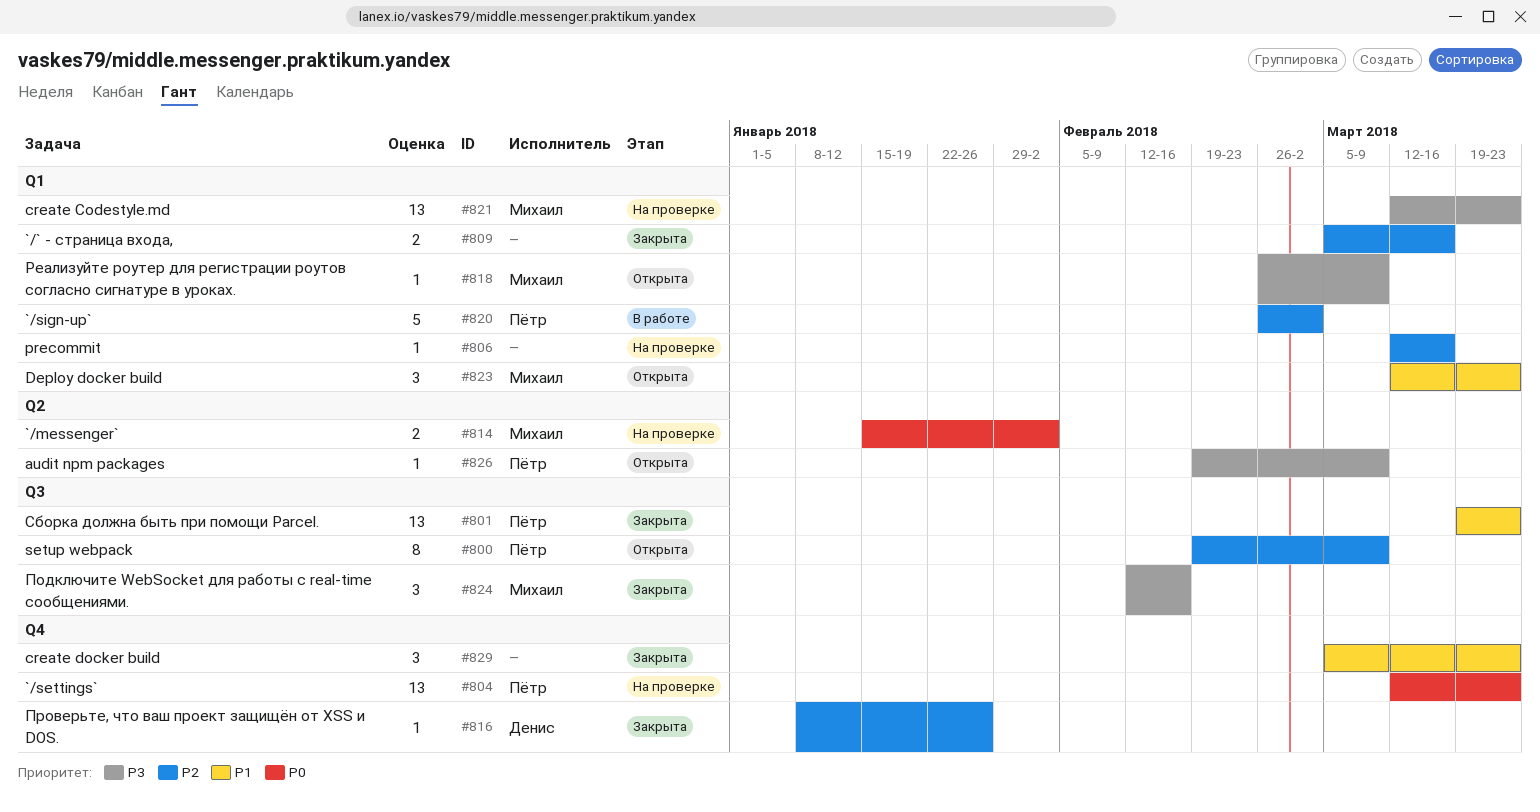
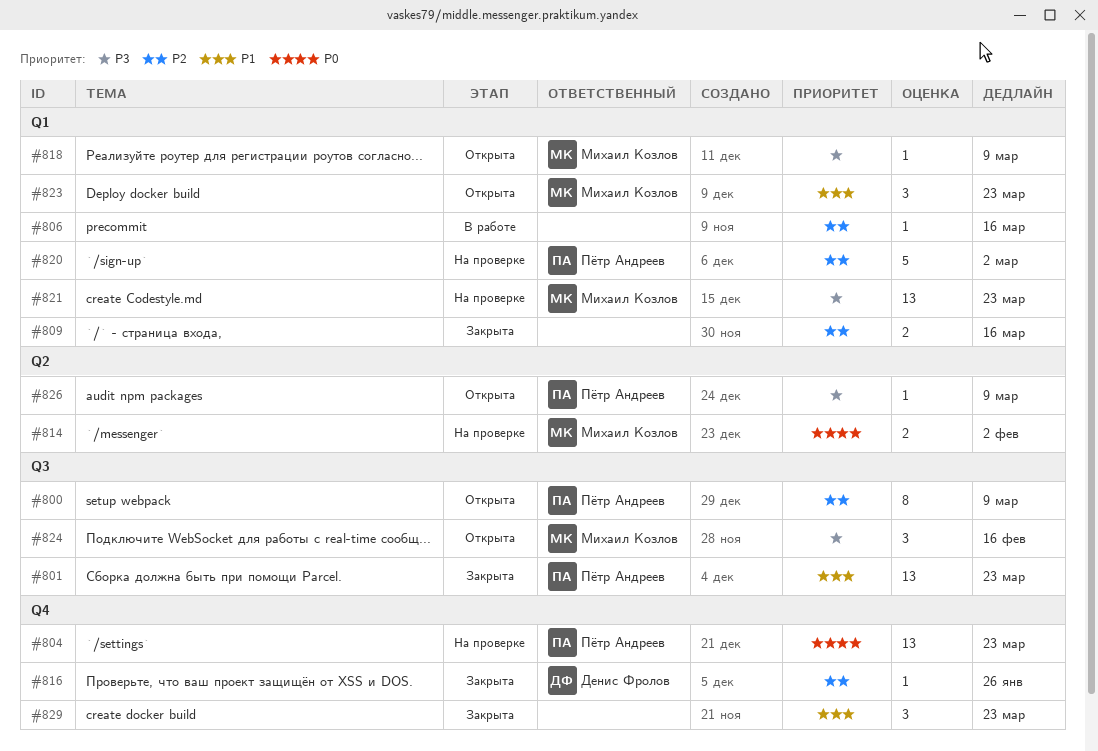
#806, status: На проверке -> В работе
#820, status: В работе -> На проверке
#824, status: Закрыта -> Открыта

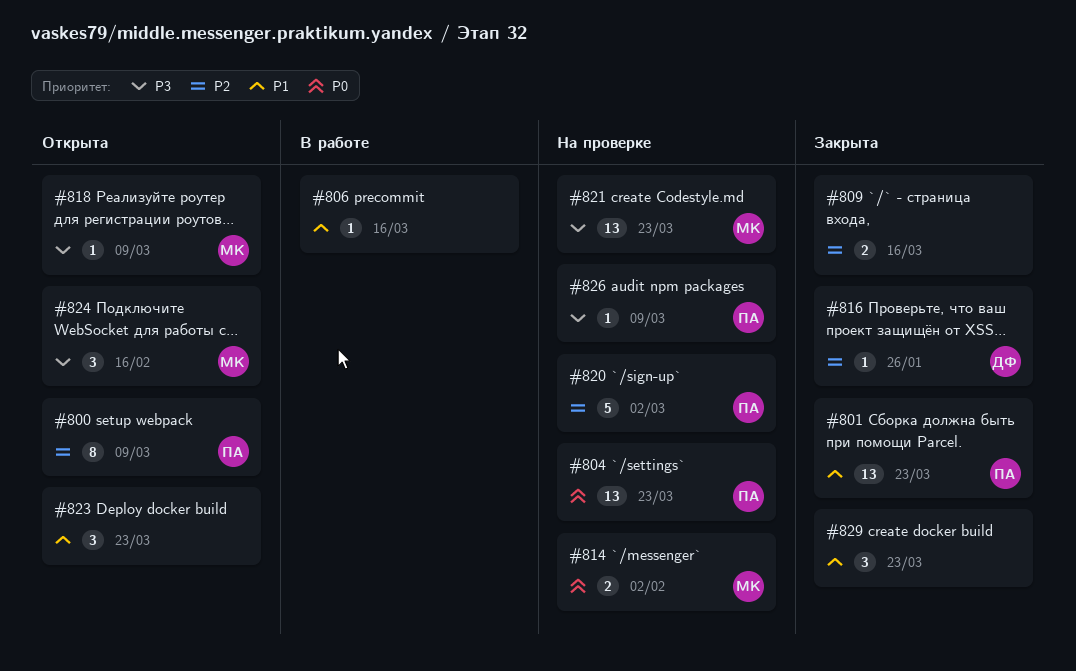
#806, priority: P2 -> P1
#823, owner: Михаил Козлов -> none
#826, status: Открыта -> На проверке

